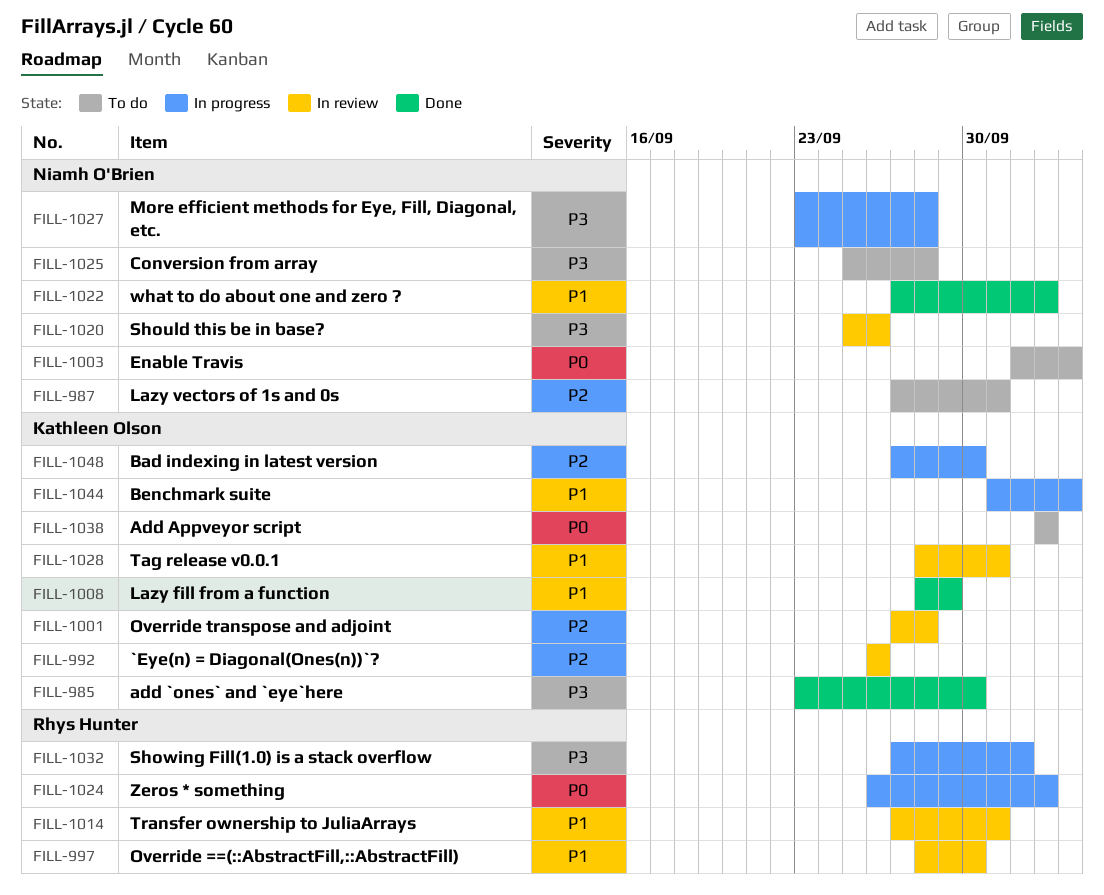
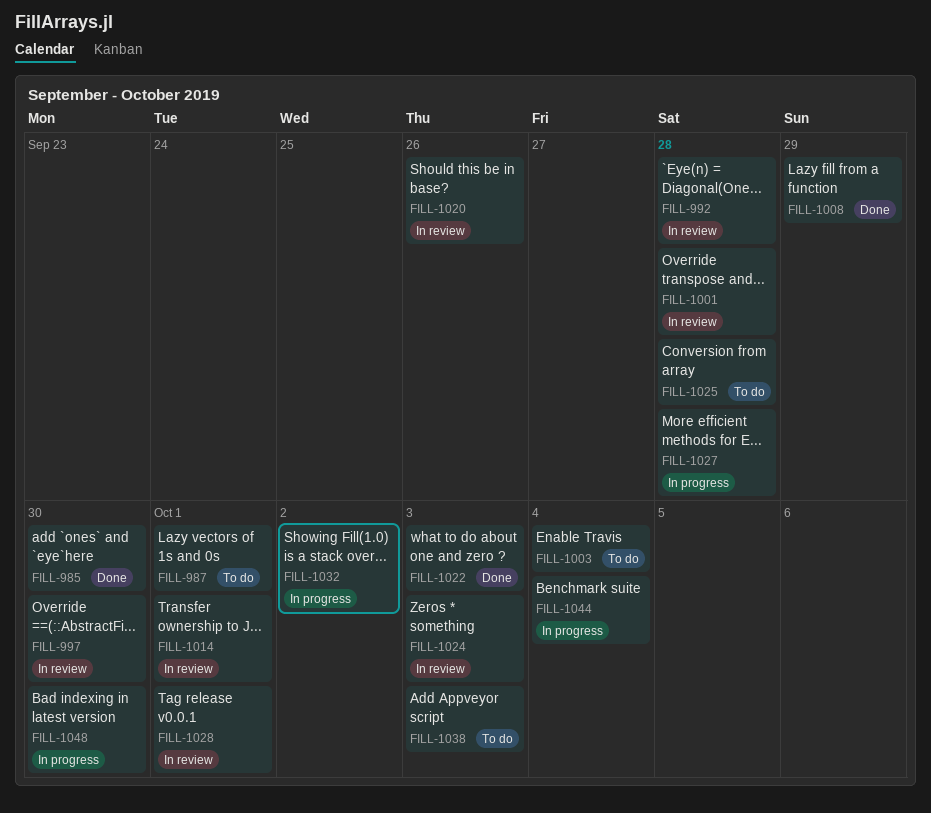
FILL-992, due: Sep 26 -> Sep 28
FILL-1024, status: In progress -> In review

